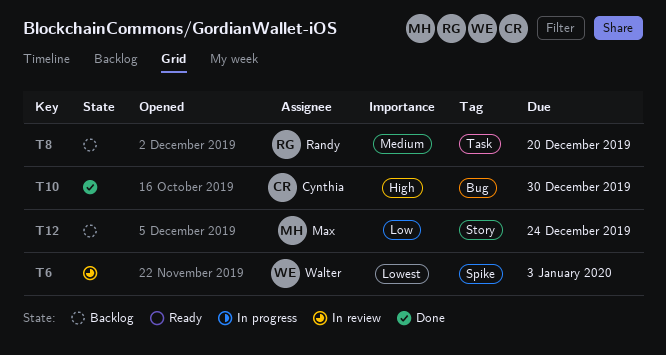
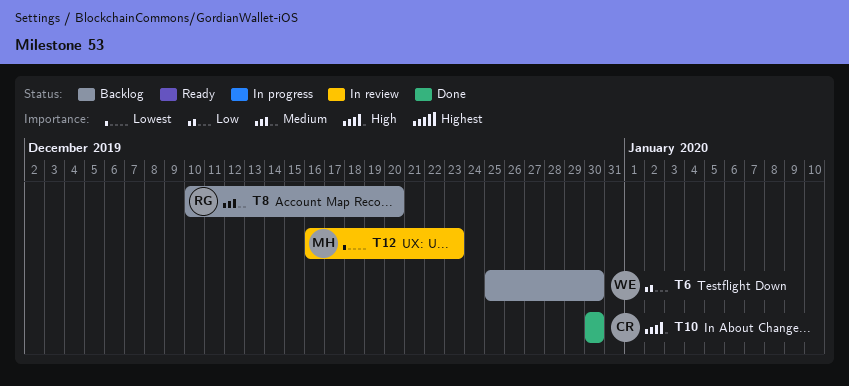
T6, status: In review -> Backlog
T6, priority: Lowest -> Low
T6, due: Jan 3 -> Dec 30
T12, status: Backlog -> In review
T12, priority: Low -> Lowest
T12, due: Dec 24 -> Dec 23

